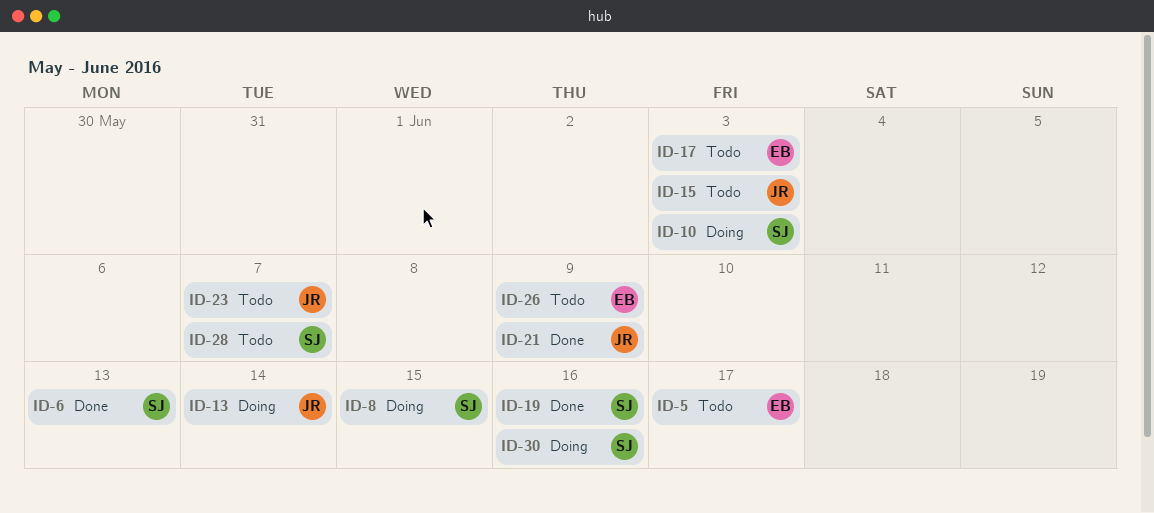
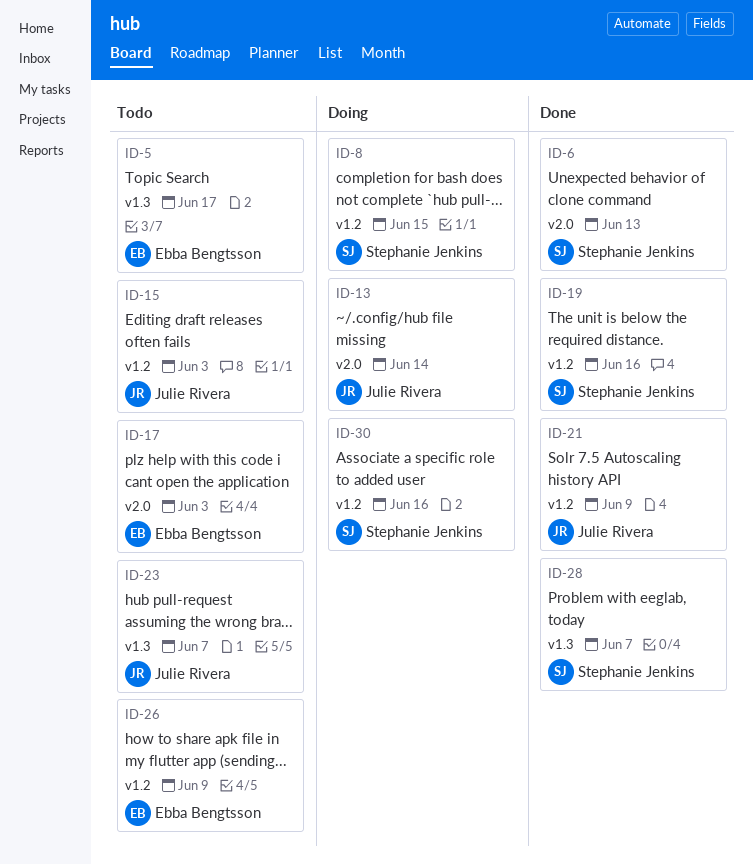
ID-10: present -> none
ID-28, status: Todo -> Done

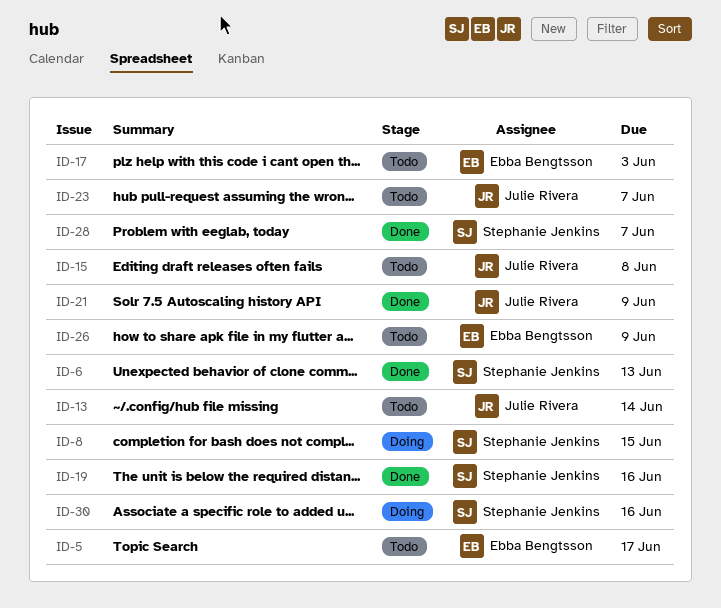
ID-13, status: Doing -> Todo
ID-15, due: Jun 3 -> Jun 8

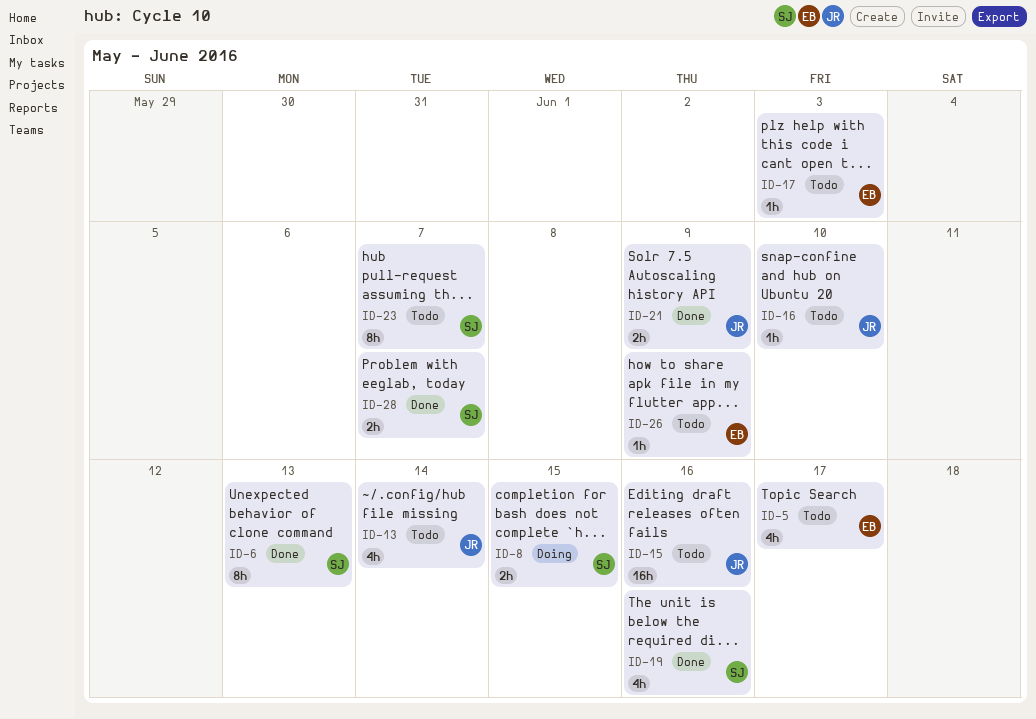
ID-15, due: Jun 8 -> Jun 16
ID-16: none -> present
ID-23, owner: Julie Rivera -> Stephanie Jenkins
ID-30: present -> none

